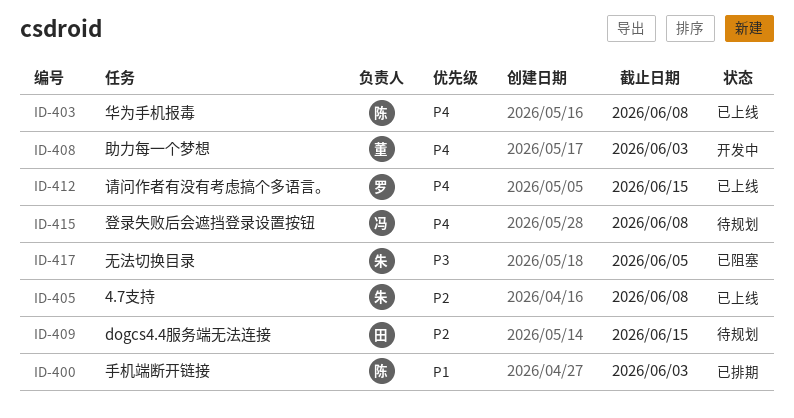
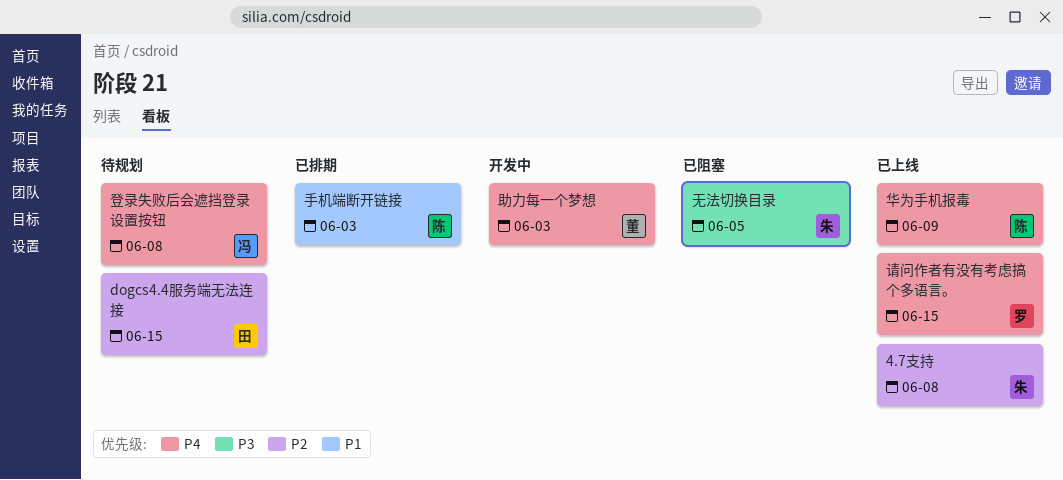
华为手机报毒, due: Jun 8 -> Jun 9

